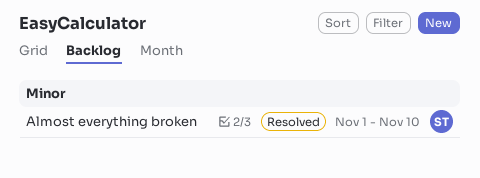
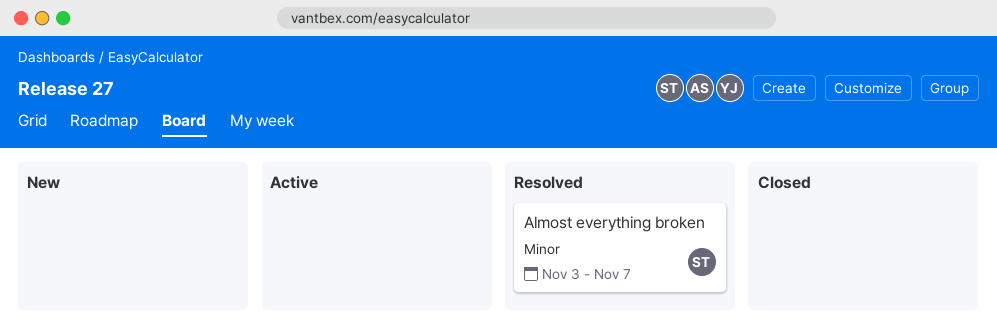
Almost everything broken, start: Nov 1 -> Nov 3
Almost everything broken, due: Nov 10 -> Nov 7

